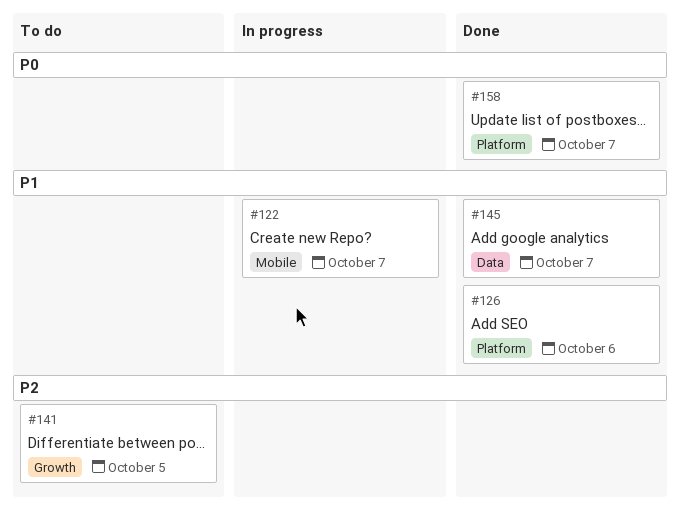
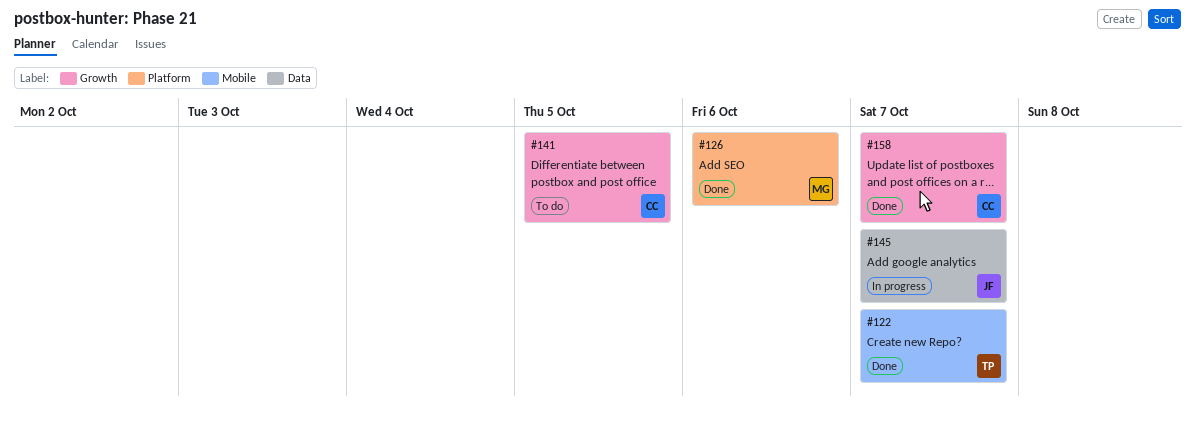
#122, status: In progress -> Done
#145, status: Done -> In progress
#158, label: Platform -> Growth

